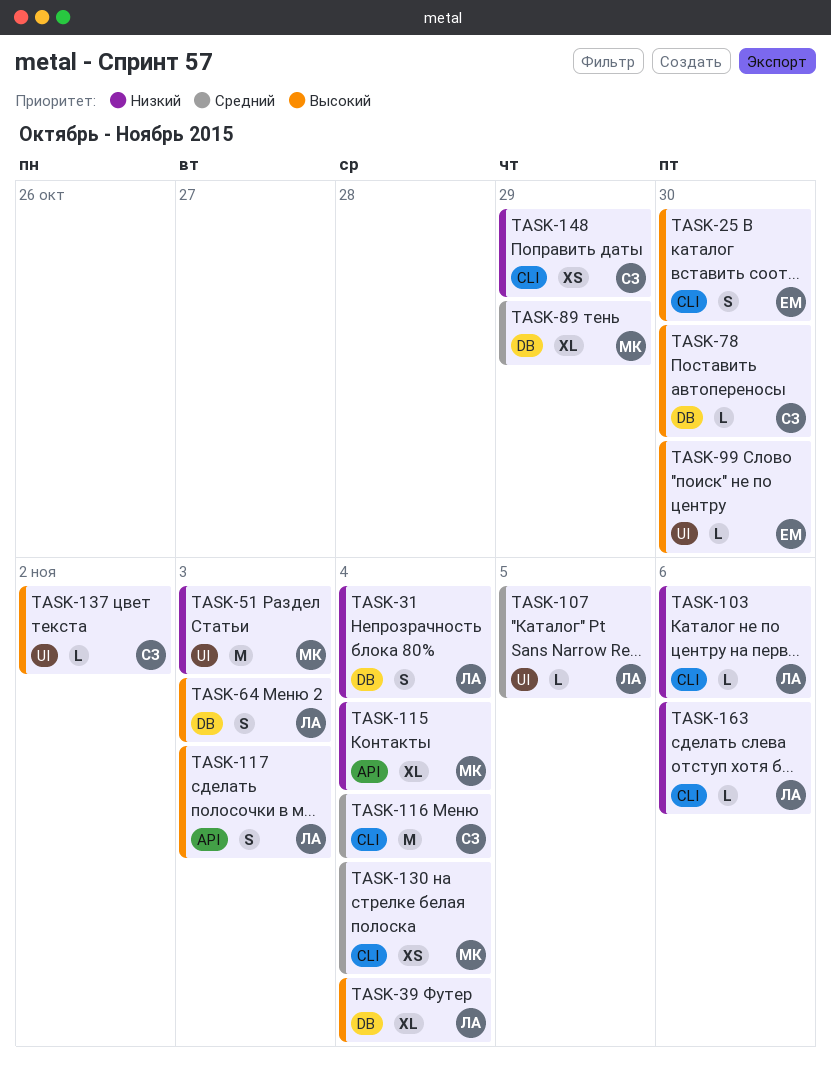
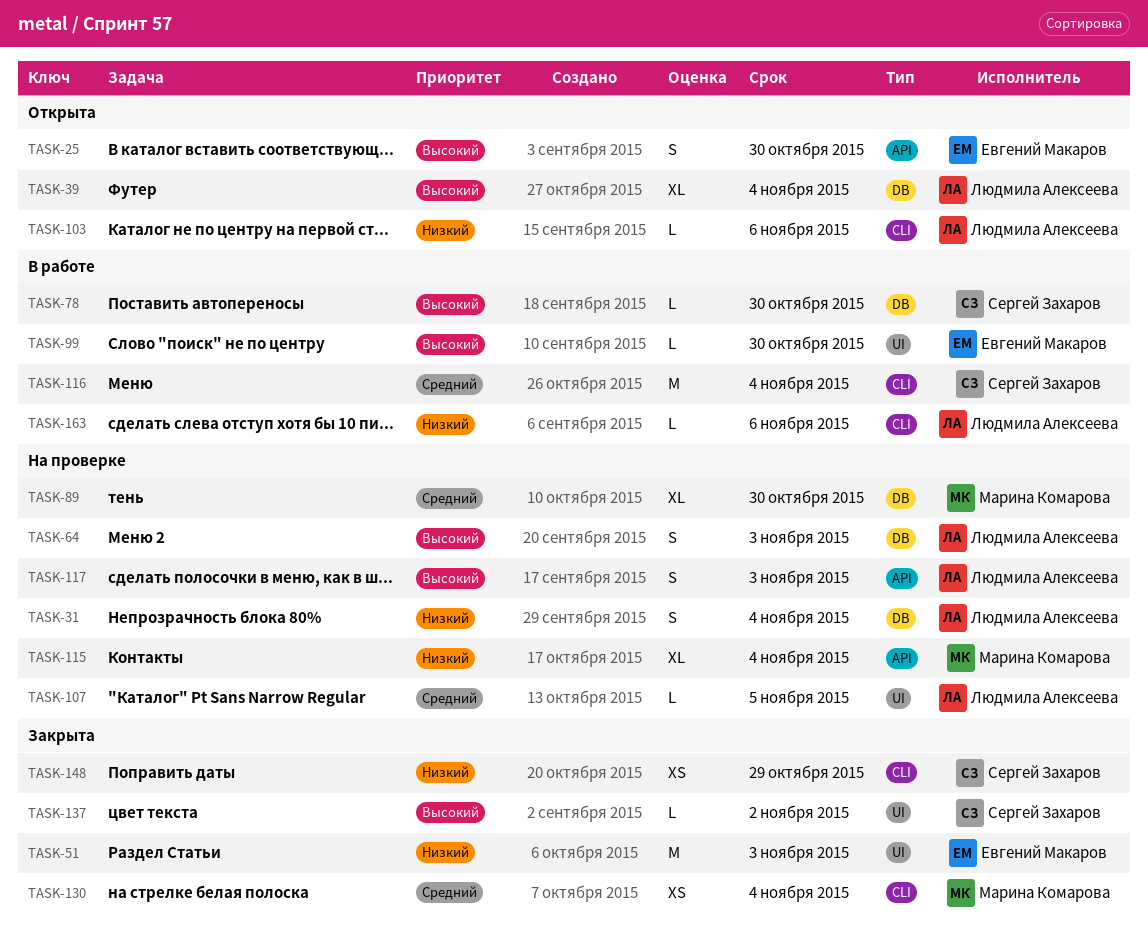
TASK-25, label: CLI -> API
TASK-51, owner: Марина Комарова -> Евгений Макаров
TASK-89, due: Oct 29 -> Oct 30

